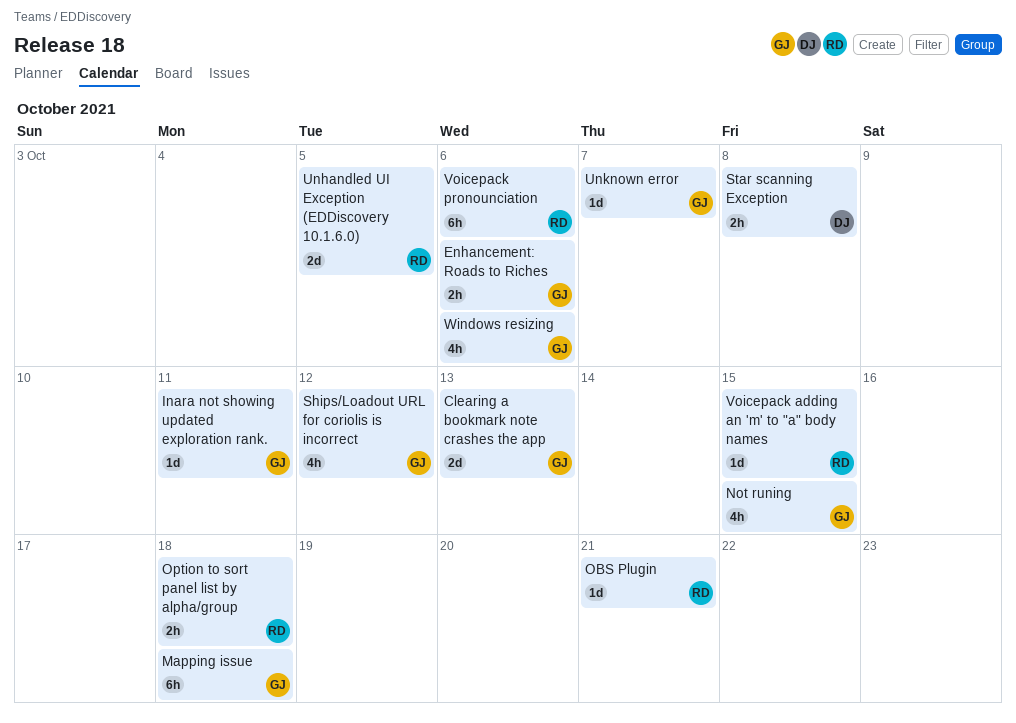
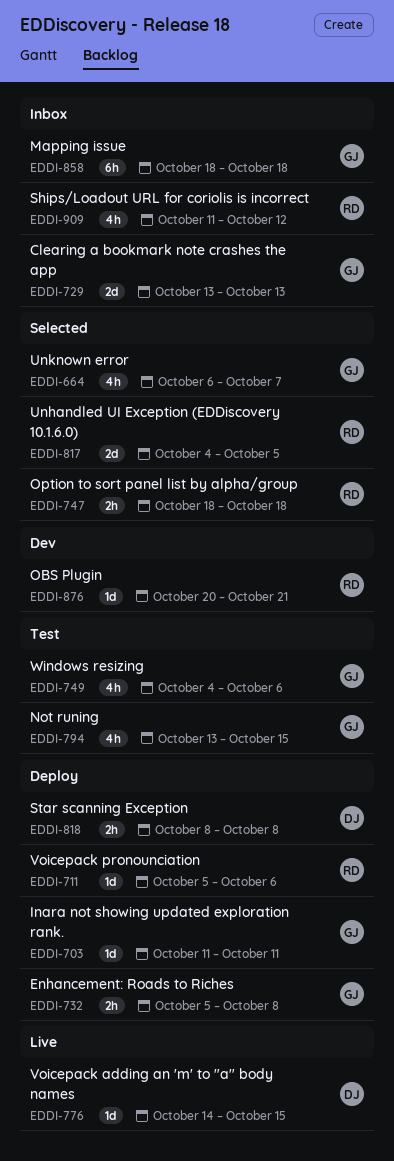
Enhancement: Roads to Riches, due: Oct 6 -> Oct 8
Ships/Loadout URL for coriolis is incorrect, owner: GJ -> RD
Unknown error, estimate: 1d -> 4h
Voicepack adding an 'm' to "a" body names, owner: RD -> DJ
Voicepack pronounciation, estimate: 6h -> 1d

